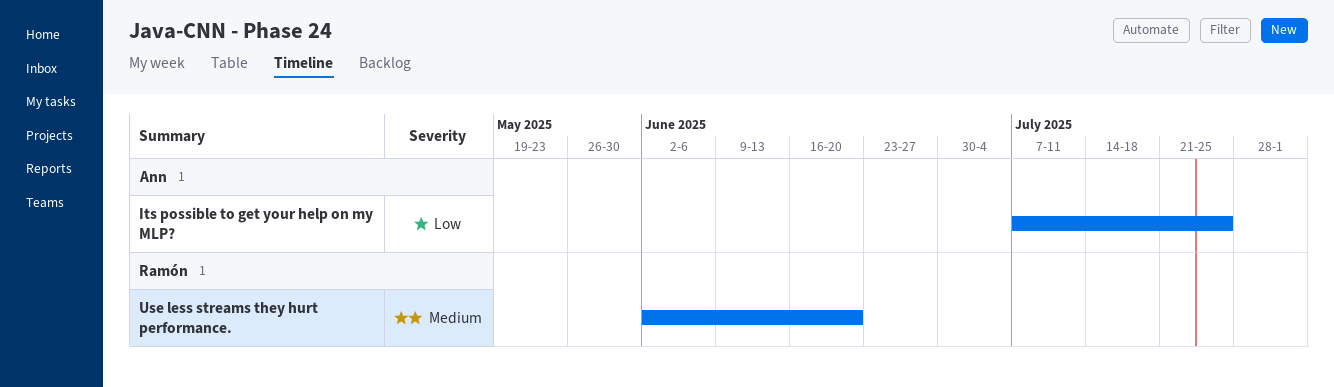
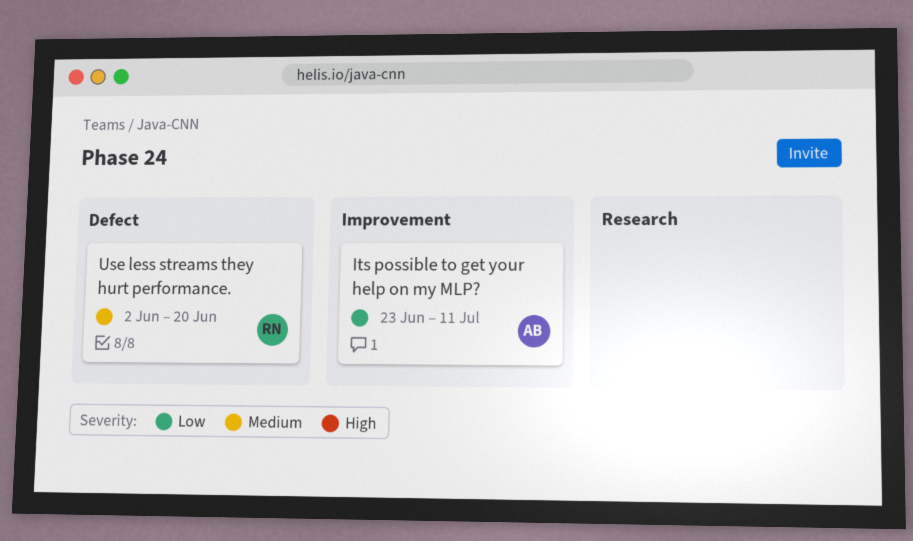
Its possible to get your help on my MLP?, start: Jul 7 -> Jun 23
Its possible to get your help on my MLP?, due: Jul 25 -> Jul 11

